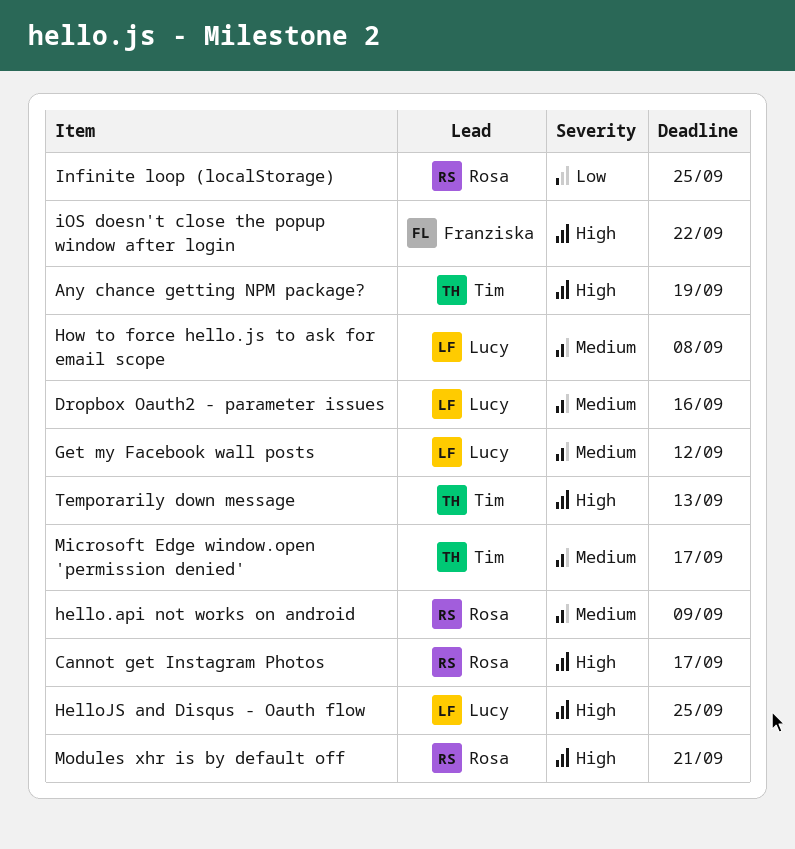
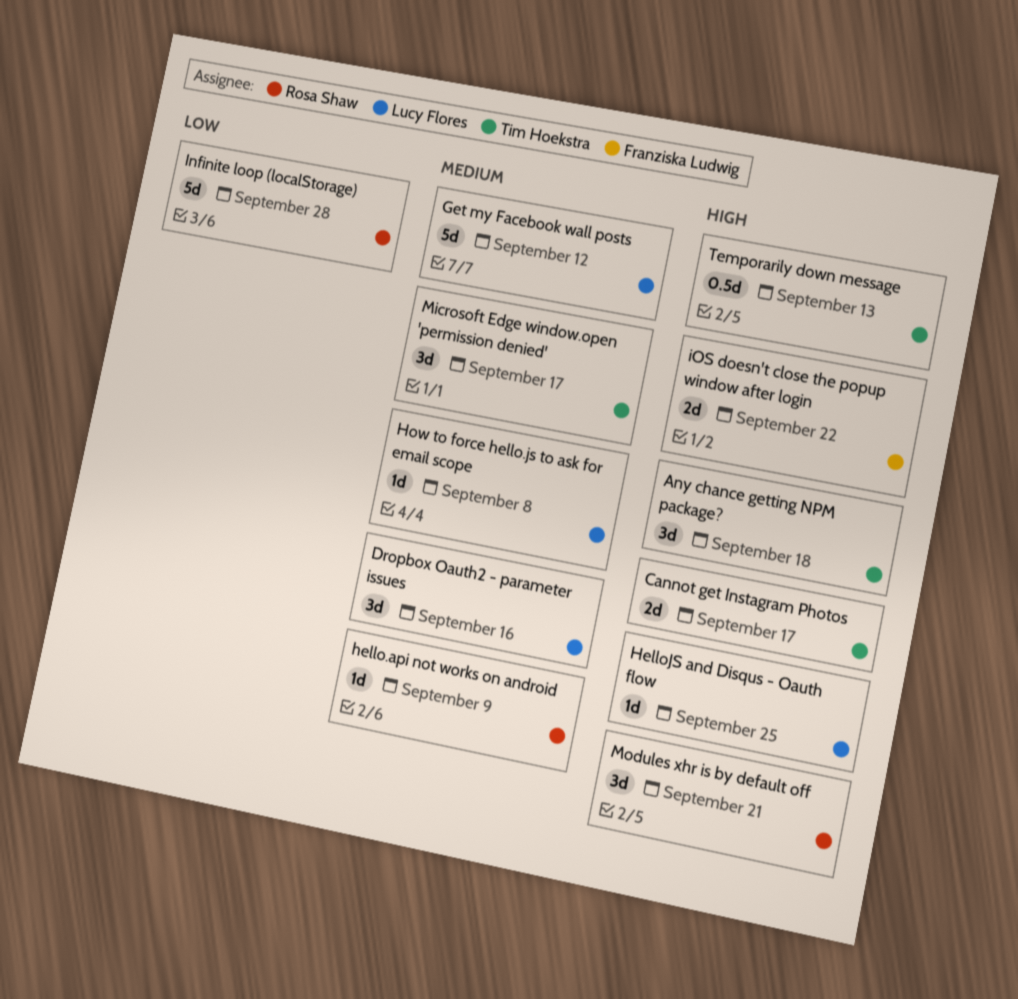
Any chance getting NPM package?, due: Sep 19 -> Sep 18
Cannot get Instagram Photos, owner: Rosa Shaw -> Tim Hoekstra
Infinite loop (localStorage), due: Sep 25 -> Sep 28

